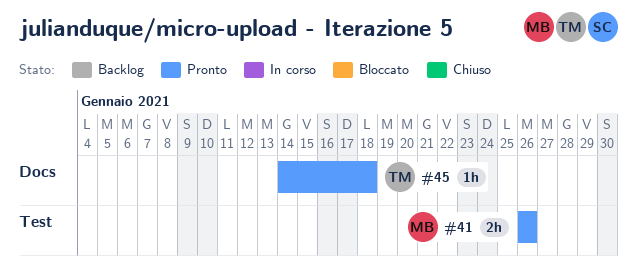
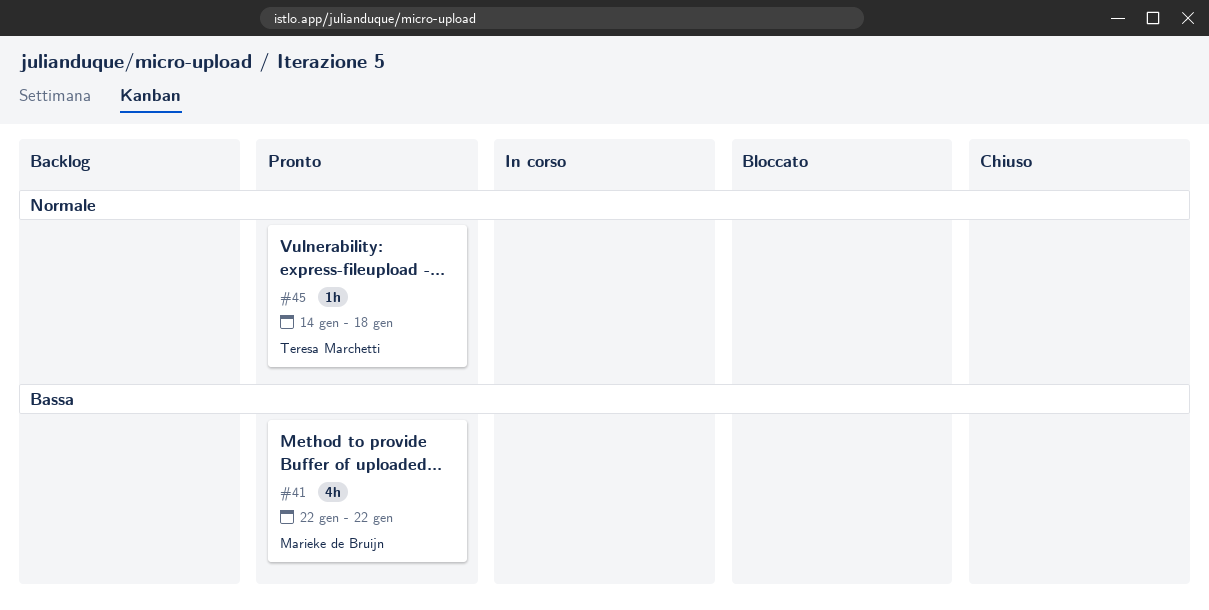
#41, estimate: 2h -> 4h
#41, start: Jan 26 -> Jan 22
#41, due: Jan 26 -> Jan 22

